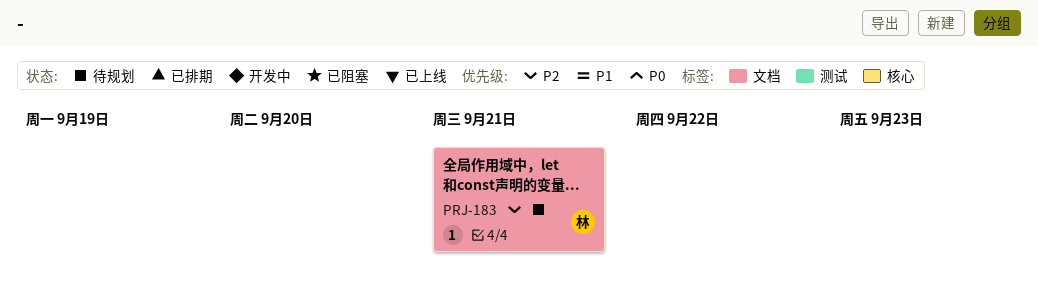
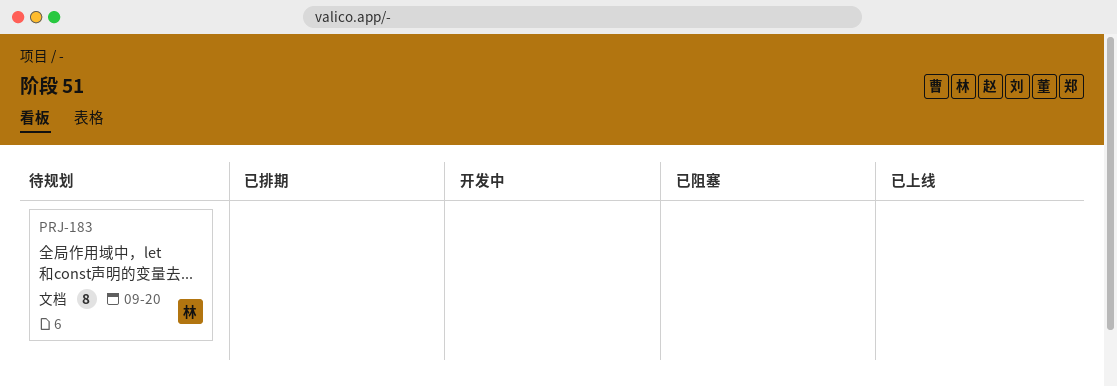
PRJ-183, estimate: 1 -> 8
PRJ-183, due: Sep 21 -> Sep 20

